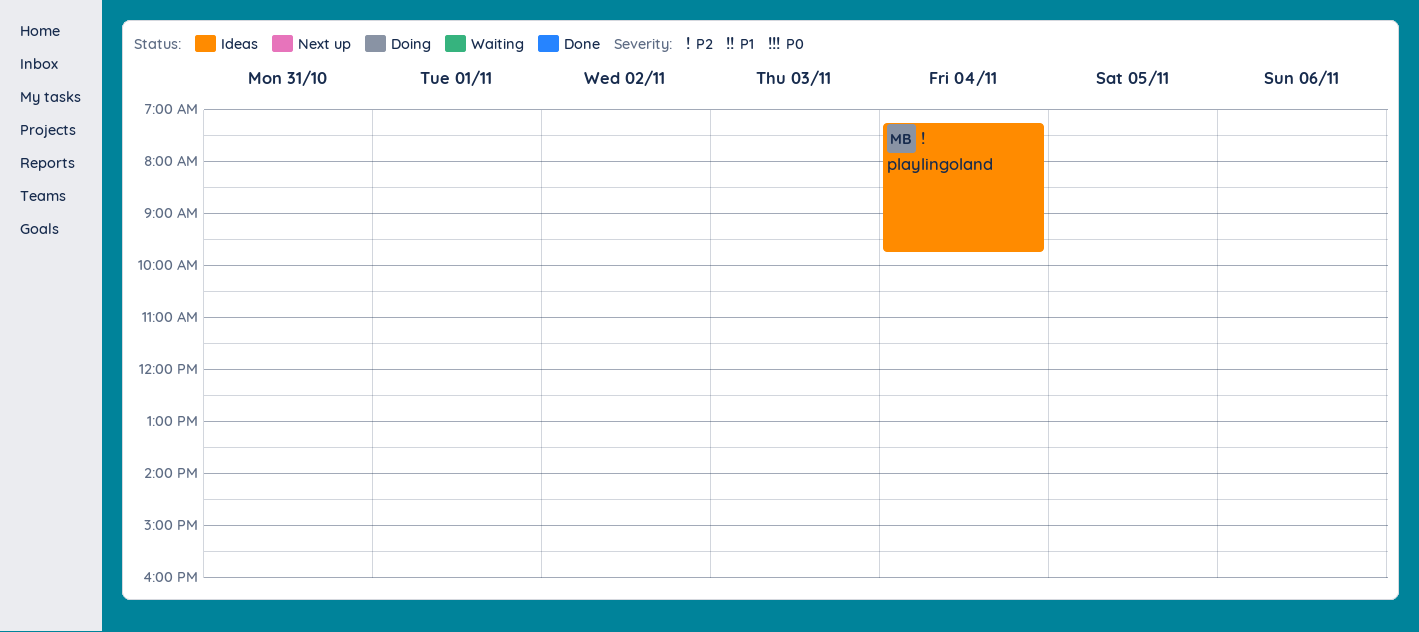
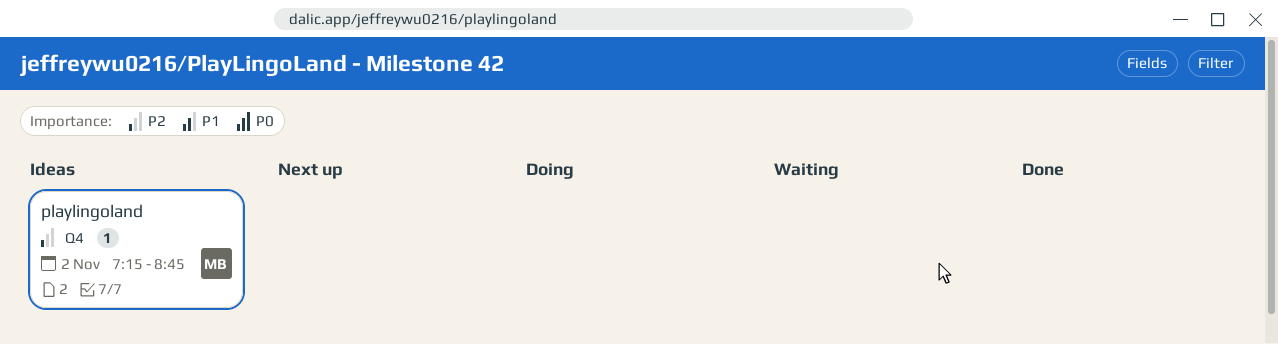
playlingoland, day: Nov 4 -> Nov 2
playlingoland, ends: 09:45 -> 08:45

